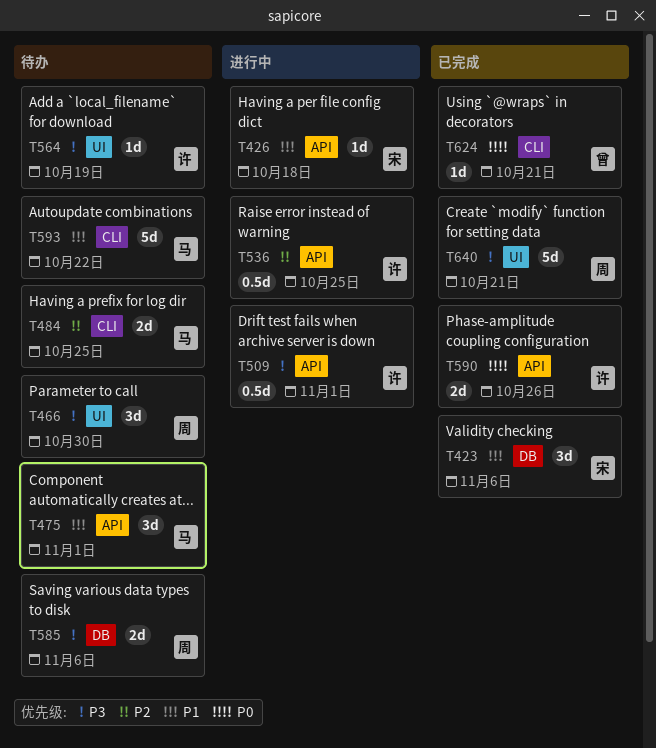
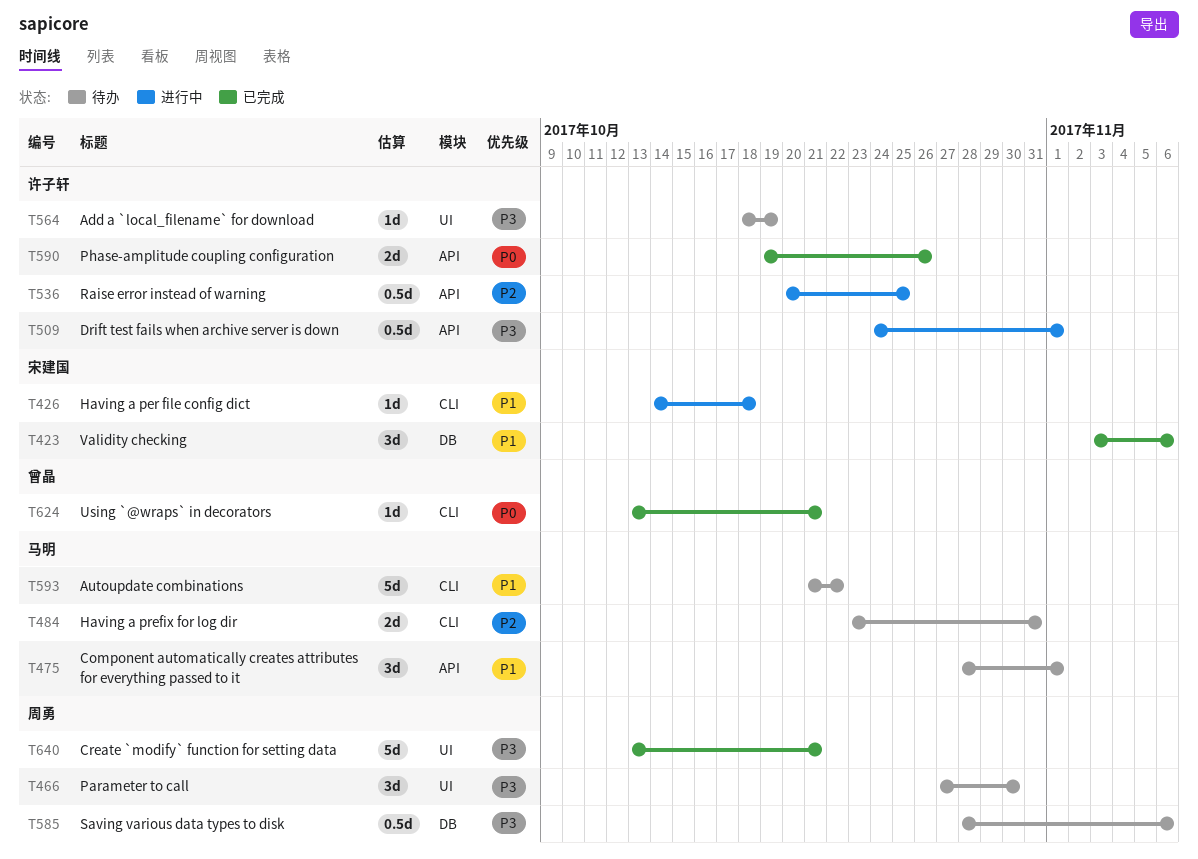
T426, label: API -> CLI
T484, due: Oct 25 -> Oct 31
T585, estimate: 2d -> 0.5d

